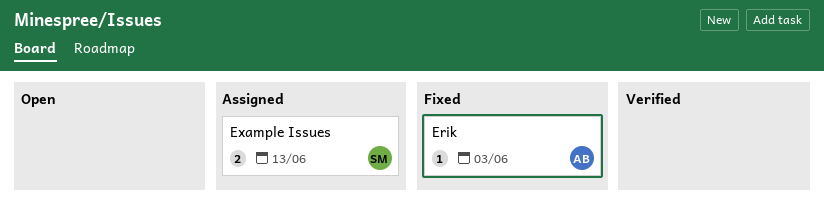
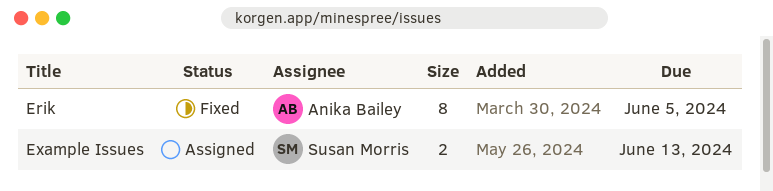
Erik, estimate: 1 -> 8
Erik, due: Jun 3 -> Jun 5

